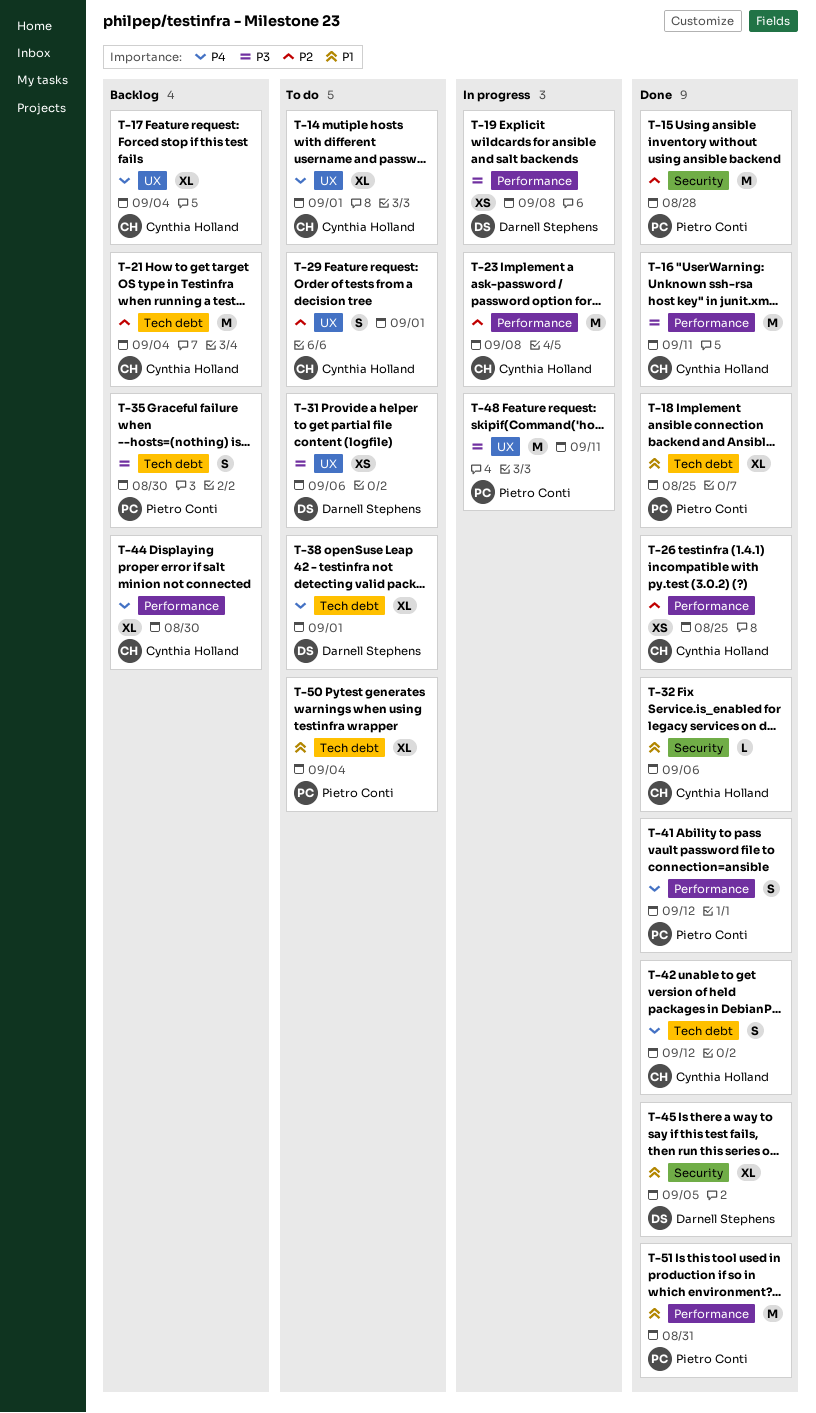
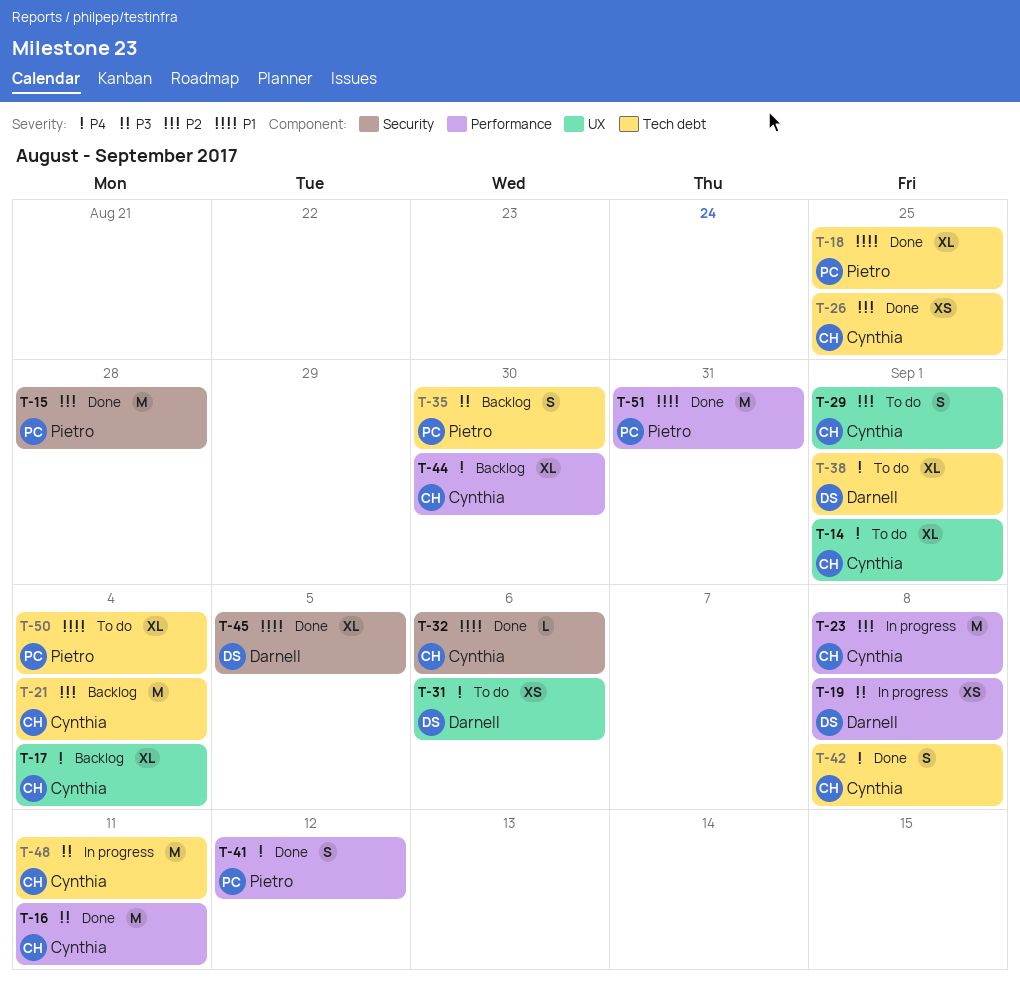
T-26, label: Performance -> Tech debt
T-31, priority: P3 -> P4
T-42, due: Sep 12 -> Sep 8
T-48, owner: Pietro Conti -> Cynthia Holland
T-48, label: UX -> Tech debt

